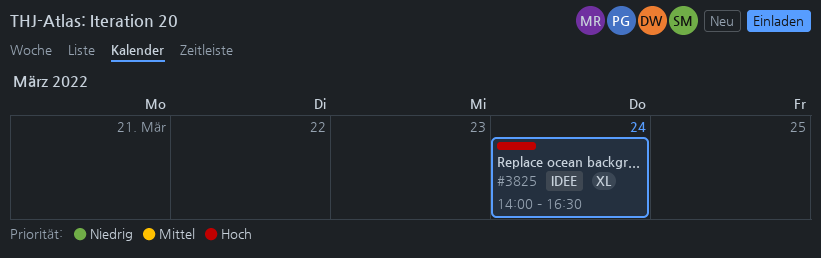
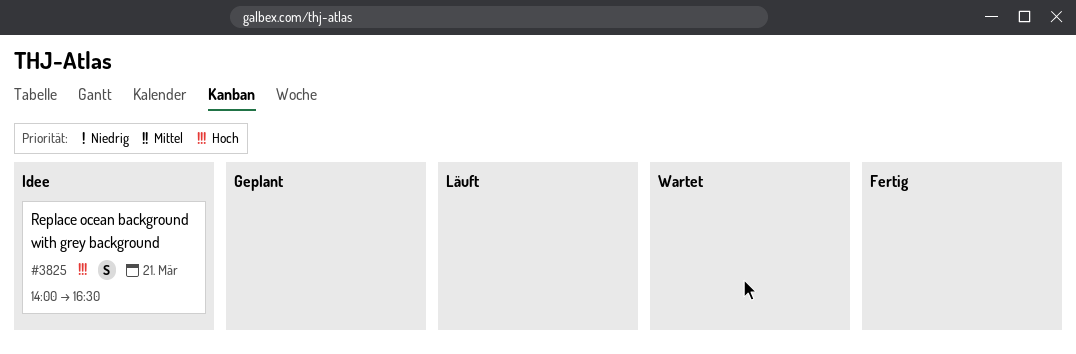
#3825, estimate: XL -> S
#3825, day: Mar 24 -> Mar 21

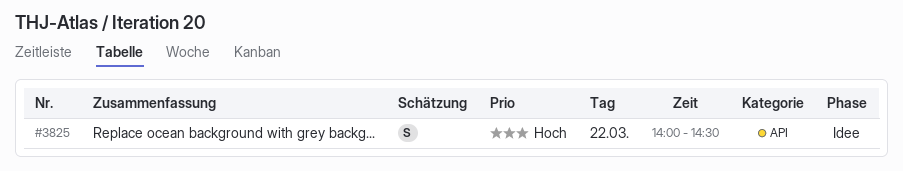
#3825, day: Mar 21 -> Mar 22
#3825, ends: 16:30 -> 14:30

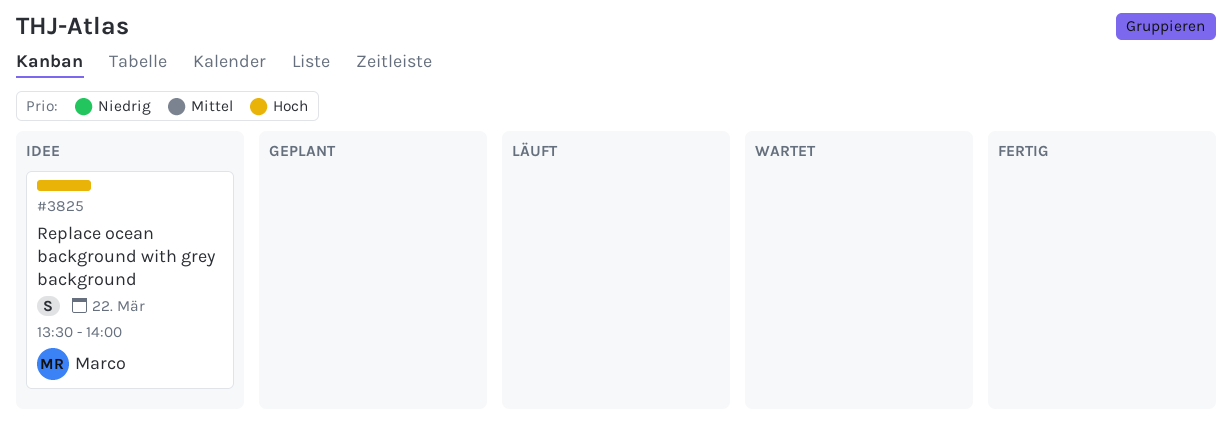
#3825, begins: 14:00 -> 13:30
#3825, ends: 14:30 -> 14:00

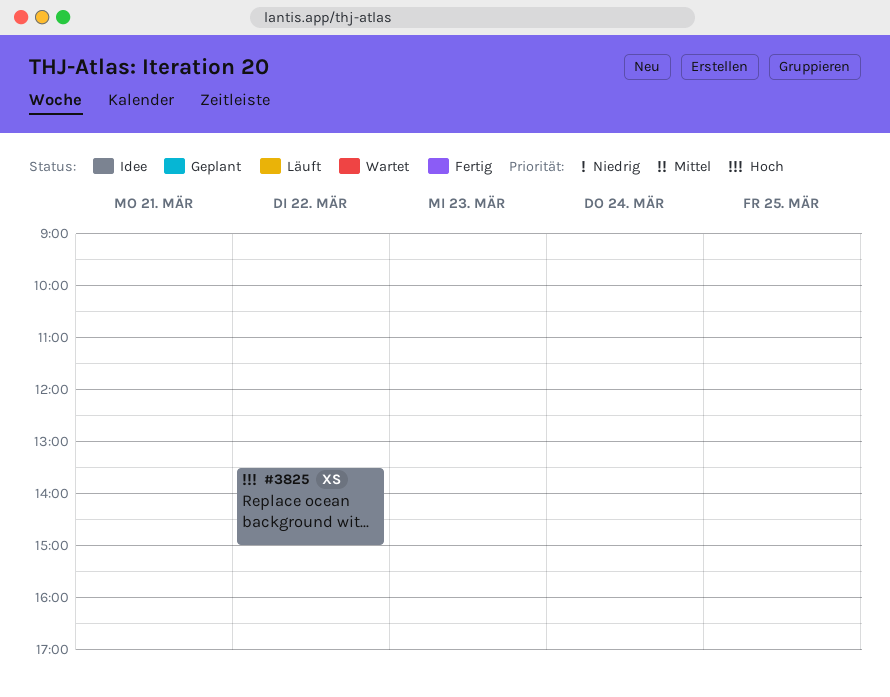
#3825, estimate: S -> XS
#3825, ends: 14:00 -> 15:00

